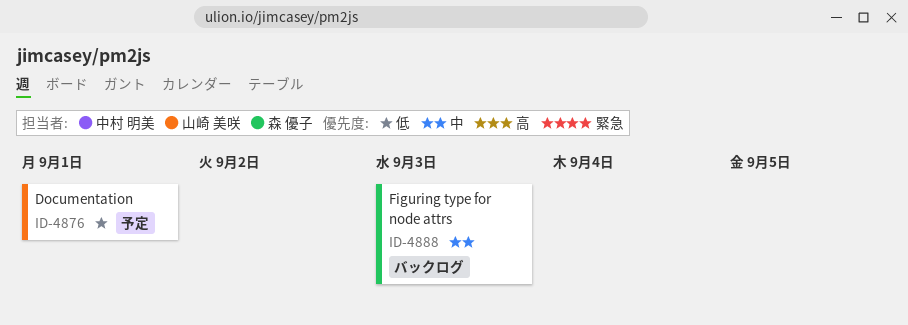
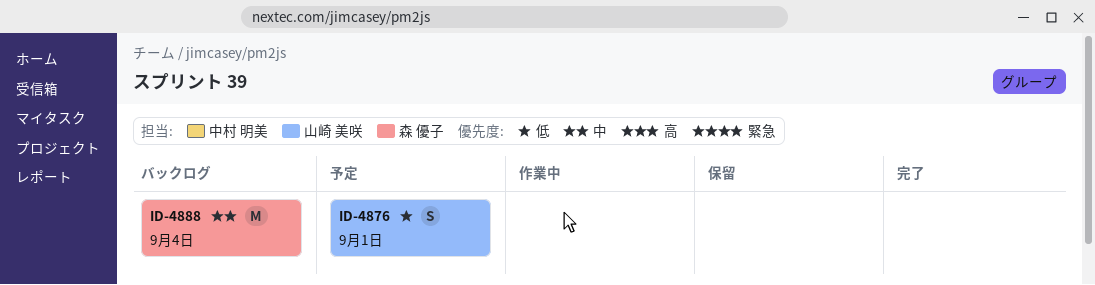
ID-4888, due: Sep 3 -> Sep 4

